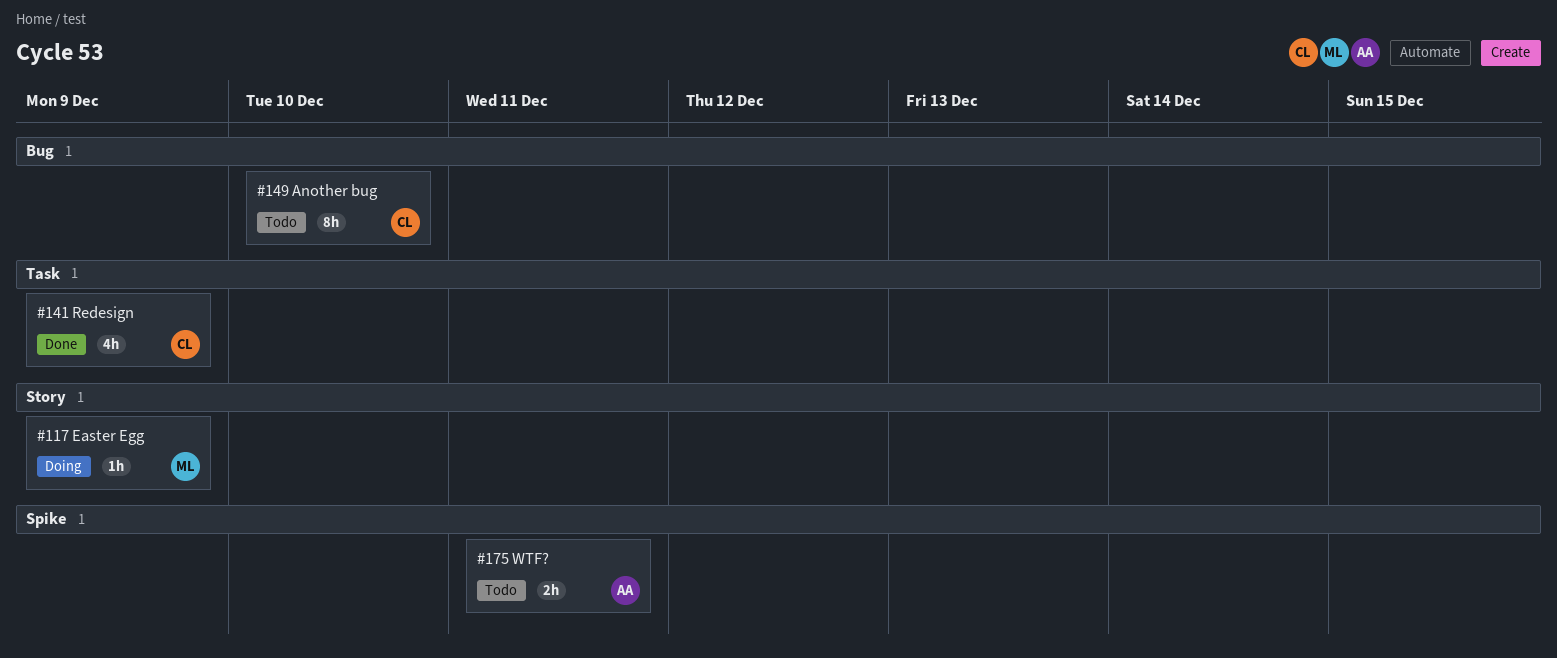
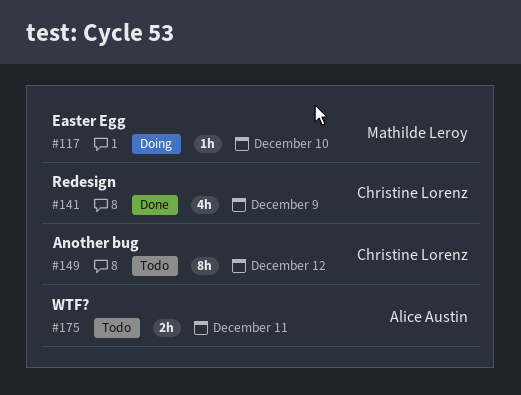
#117, due: Dec 9 -> Dec 10
#149, due: Dec 10 -> Dec 12

